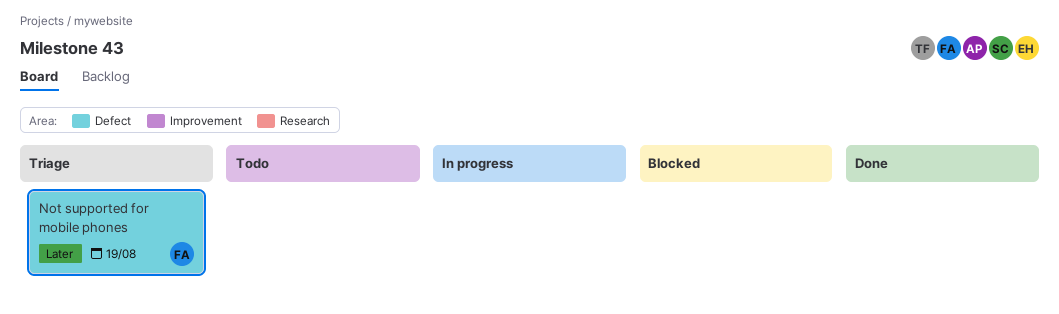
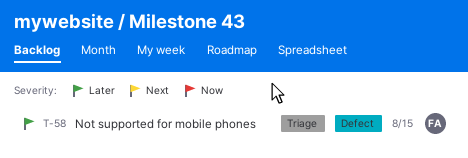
Not supported for mobile phones, due: Aug 19 -> Aug 15

